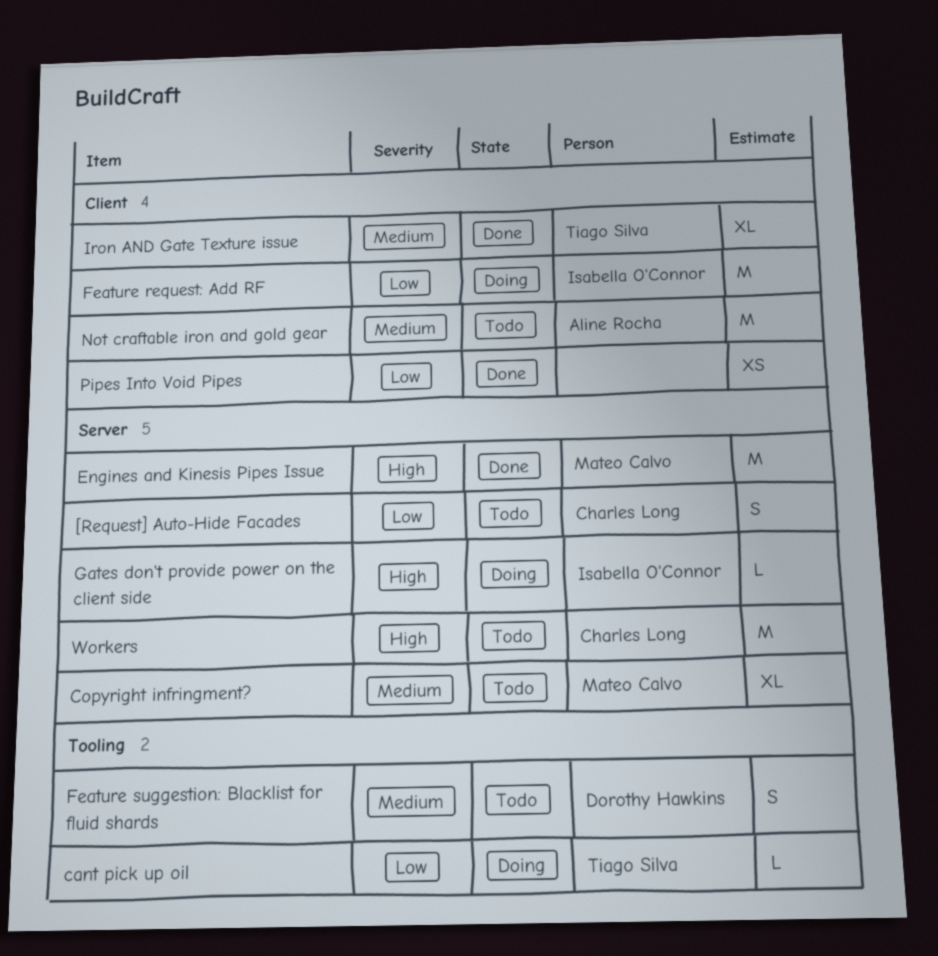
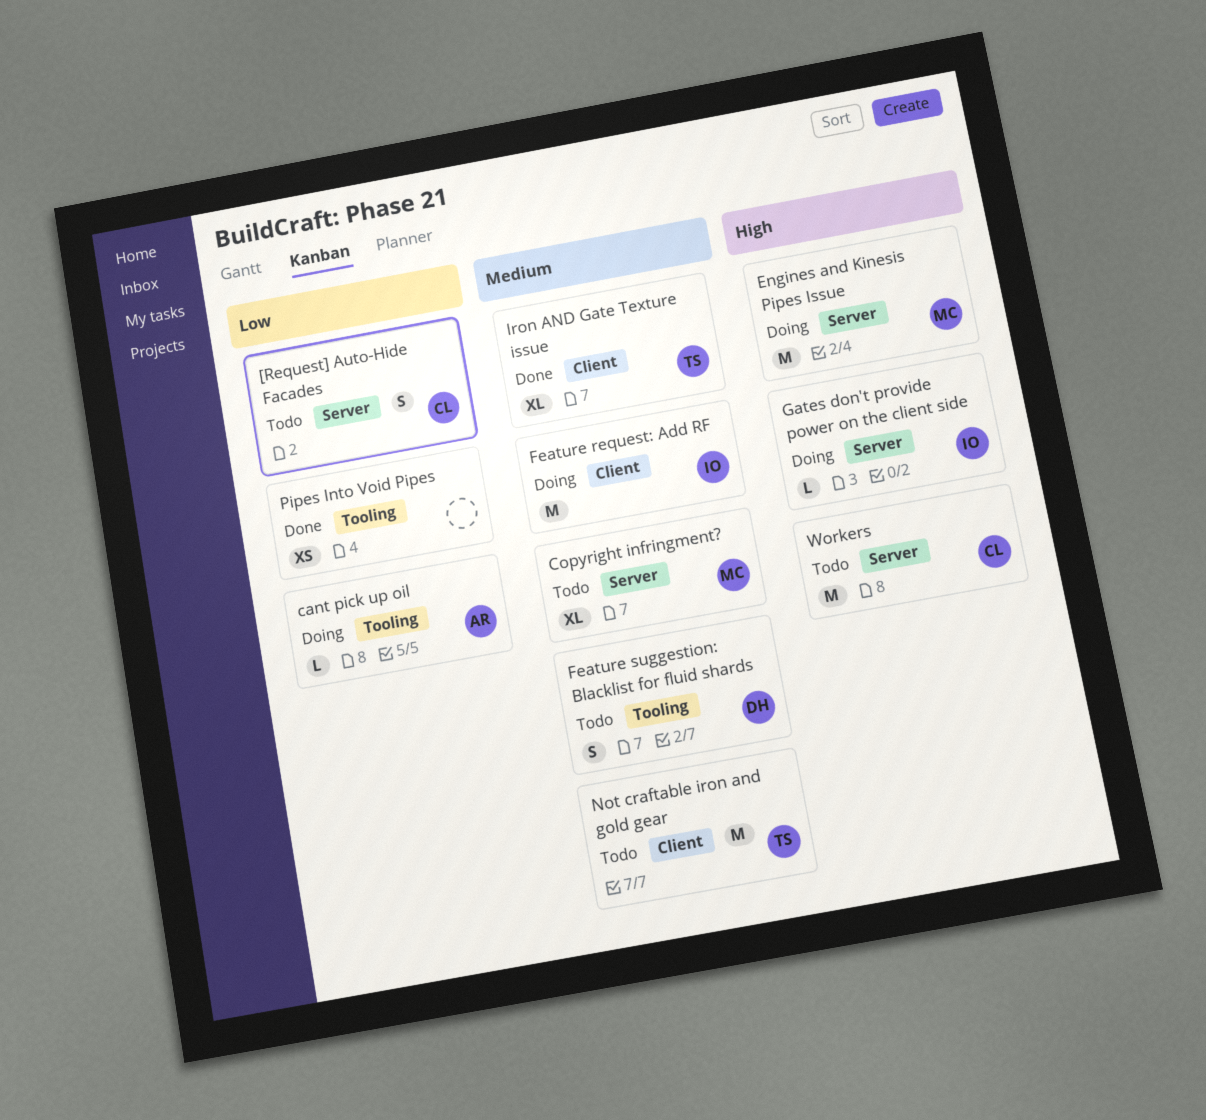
cant pick up oil, owner: Tiago Silva -> Aline Rocha
Engines and Kinesis Pipes Issue, status: Done -> Doing
Feature request: Add RF, priority: Low -> Medium
Not craftable iron and gold gear, owner: Aline Rocha -> Tiago Silva
Pipes Into Void Pipes, label: Client -> Tooling

